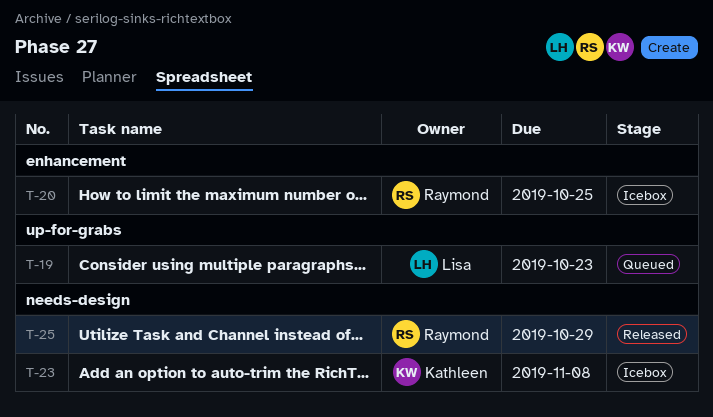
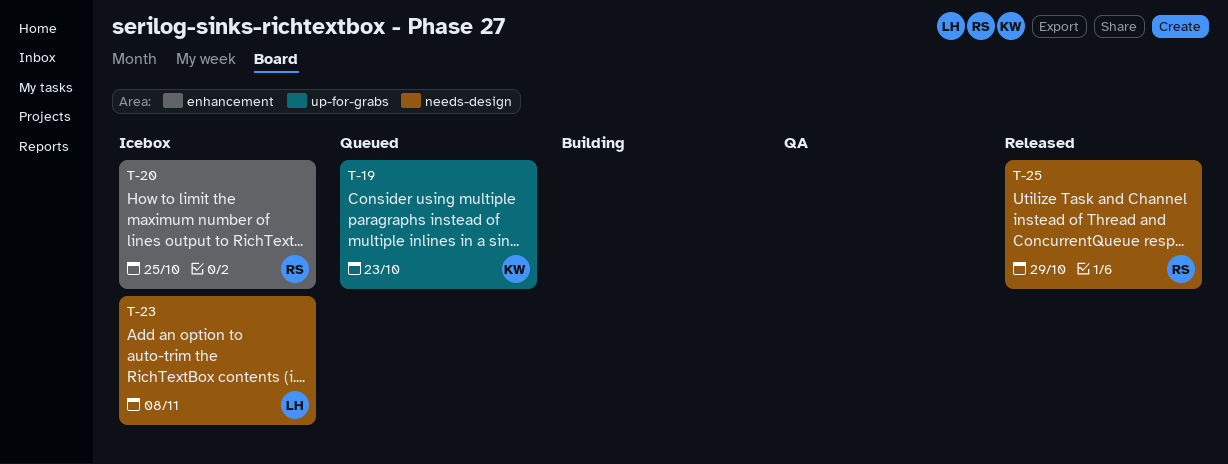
T-19, owner: Lisa -> Kathleen
T-23, owner: Kathleen -> Lisa

